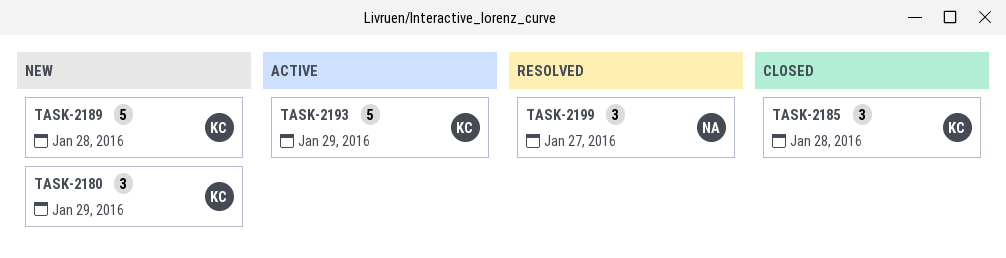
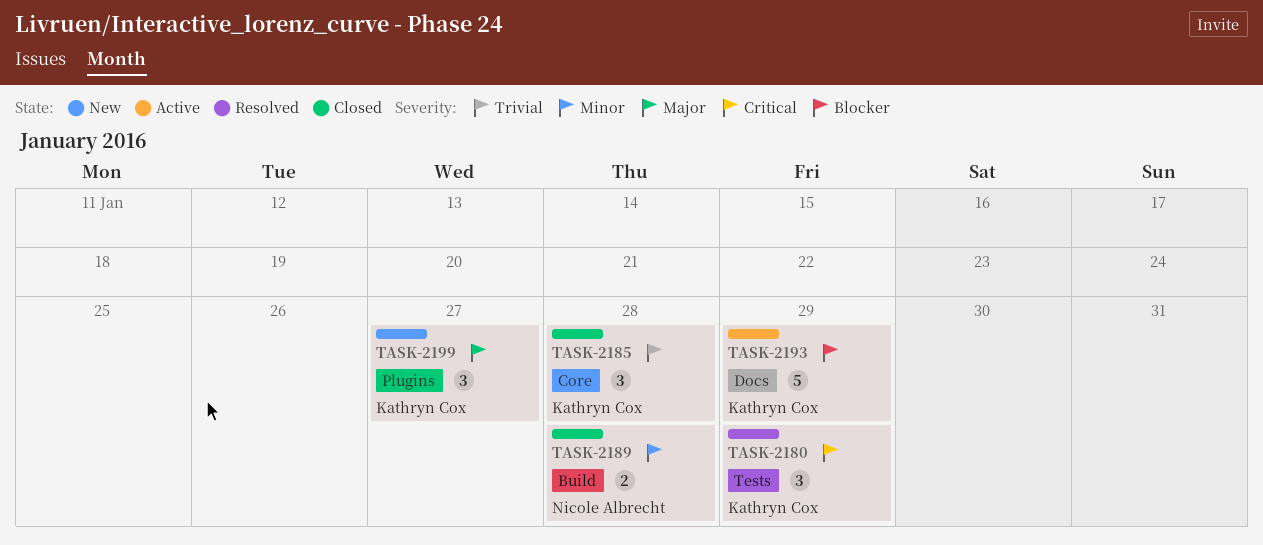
TASK-2180, status: New -> Resolved
TASK-2189, status: New -> Closed
TASK-2189, owner: Kathryn Cox -> Nicole Albrecht
TASK-2189, estimate: 5 -> 2
TASK-2199, status: Resolved -> New
TASK-2199, owner: Nicole Albrecht -> Kathryn Cox

